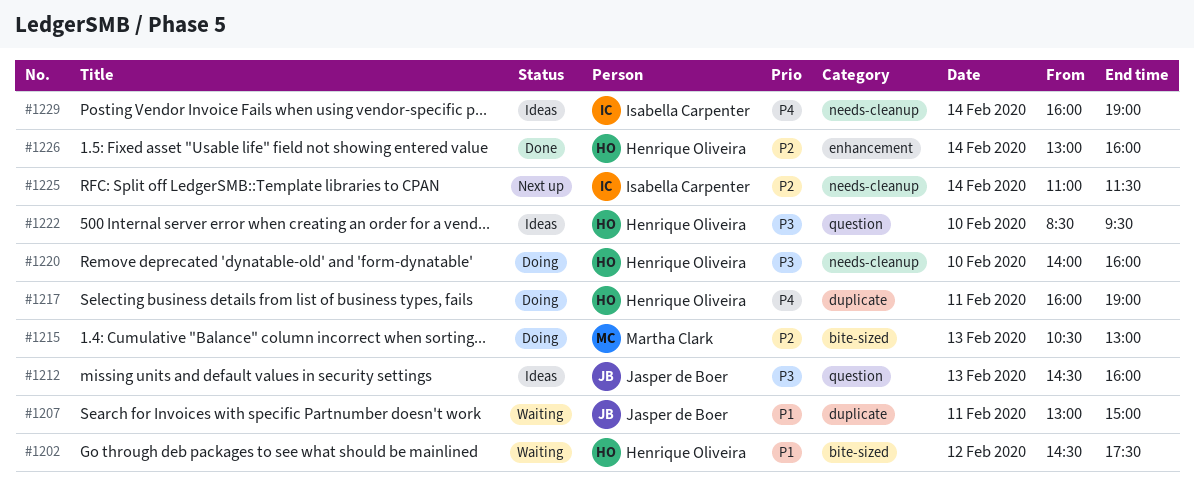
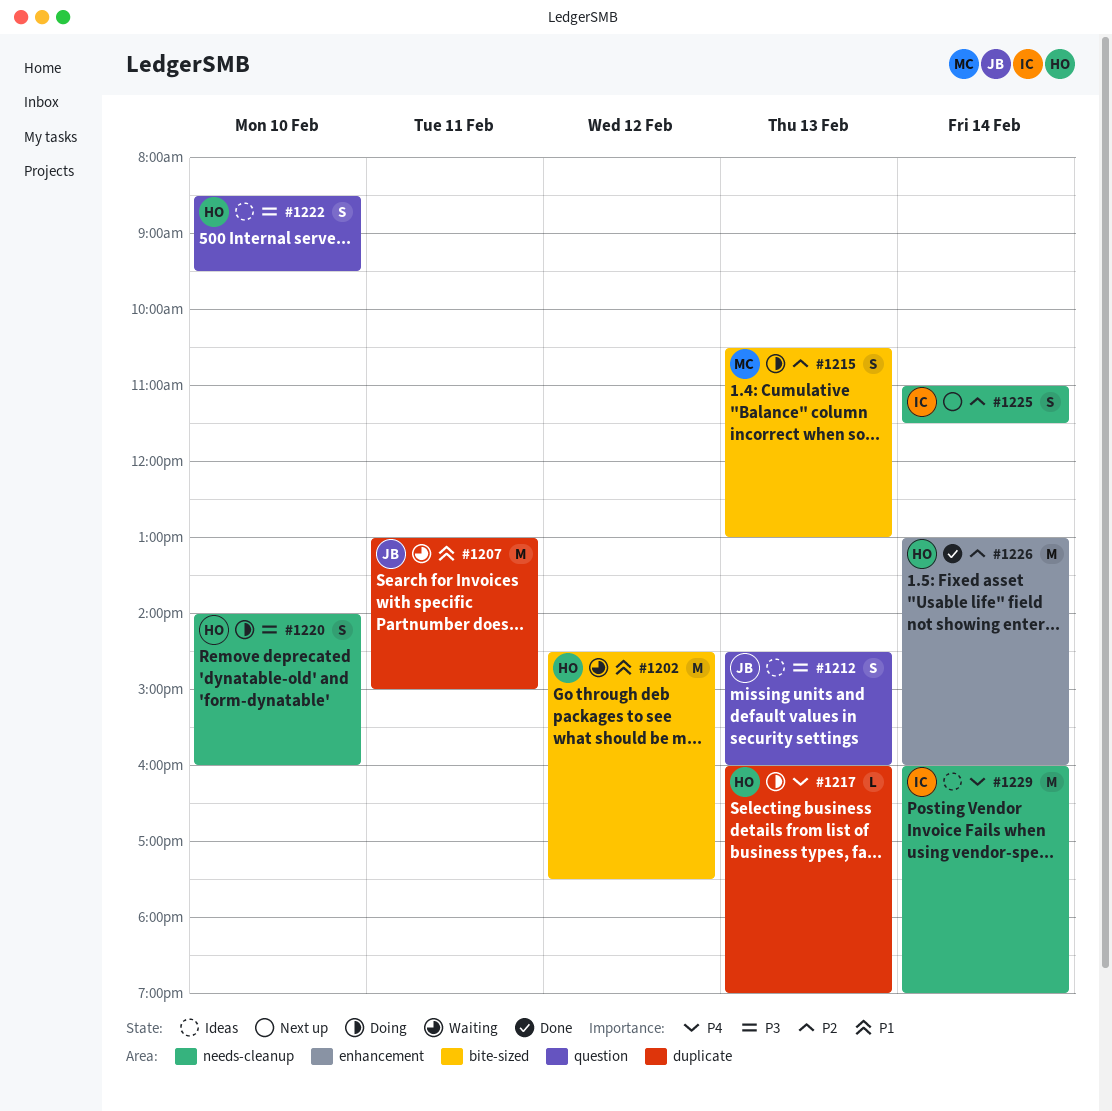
#1217, day: Feb 11 -> Feb 13

